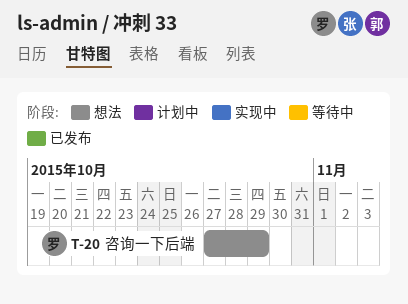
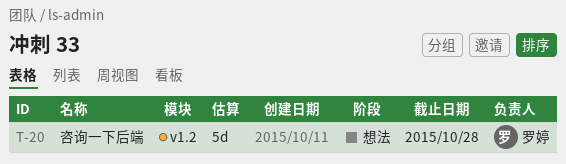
T-20, due: Oct 29 -> Oct 28

